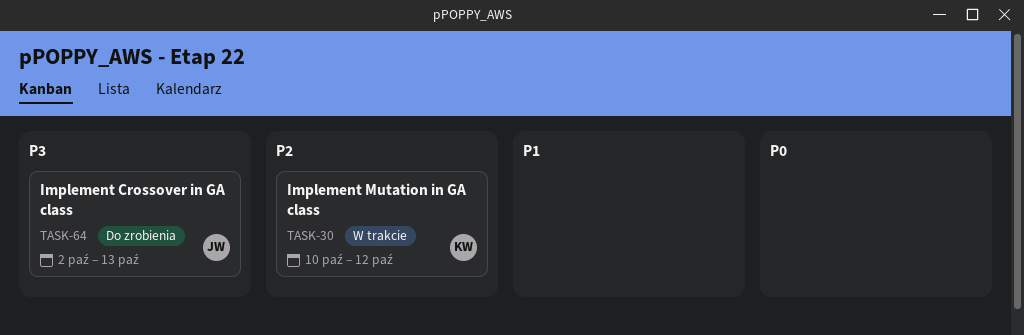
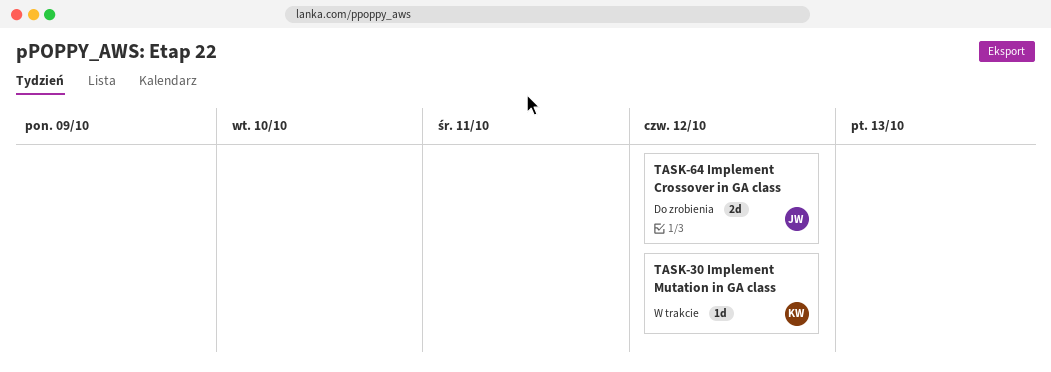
TASK-64, due: Oct 13 -> Oct 12

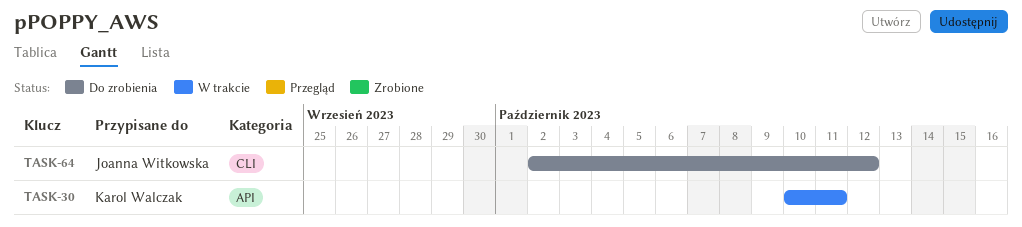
TASK-30, due: Oct 12 -> Oct 11

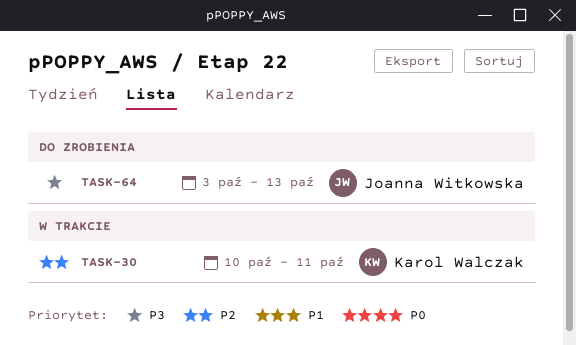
TASK-64, start: Oct 2 -> Oct 3
TASK-64, due: Oct 12 -> Oct 13

